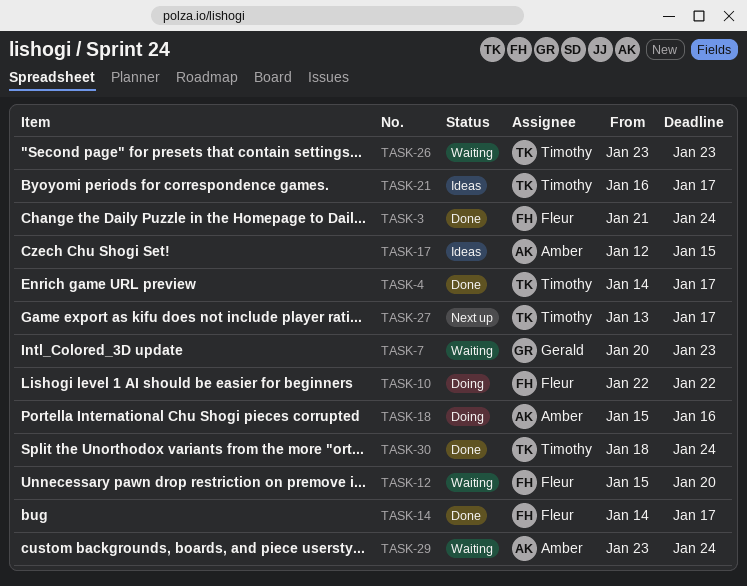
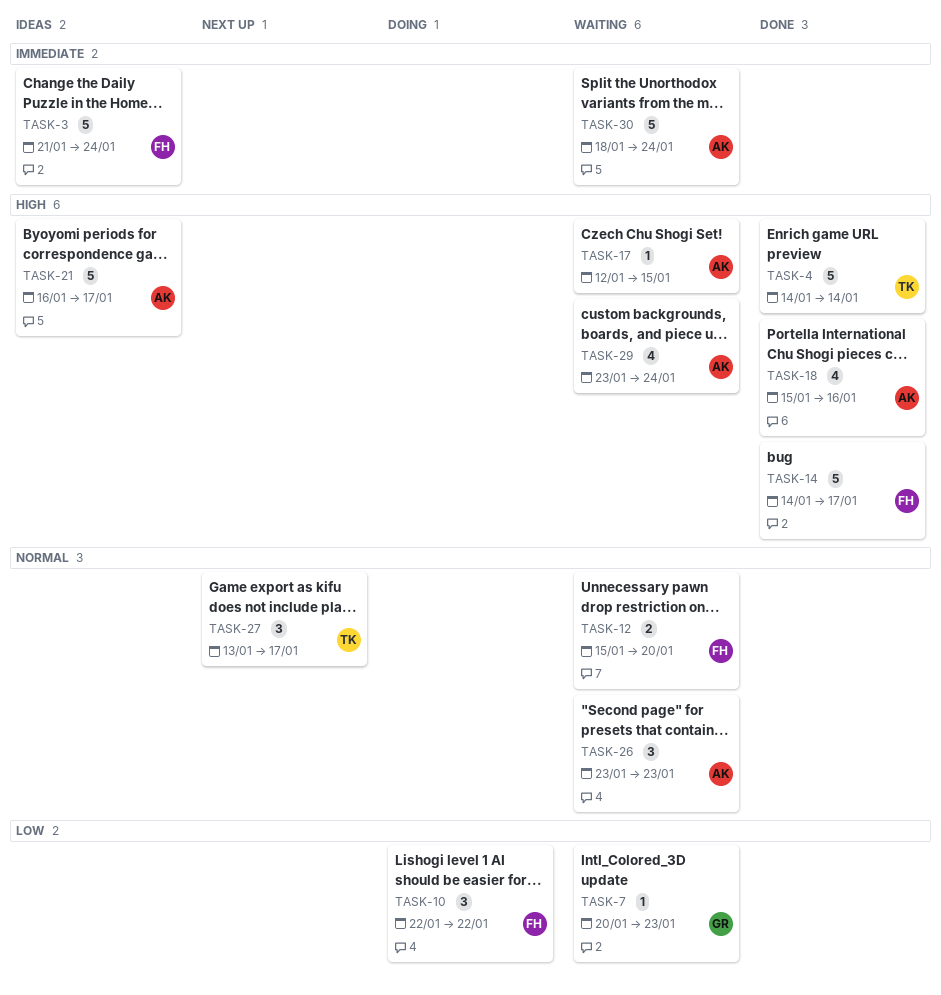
TASK-3, status: Done -> Ideas
TASK-4, due: Jan 17 -> Jan 14
TASK-17, status: Ideas -> Waiting
TASK-18, status: Doing -> Done
TASK-21, owner: Timothy -> Amber
TASK-26, owner: Timothy -> Amber
TASK-30, status: Done -> Waiting
TASK-30, owner: Timothy -> Amber

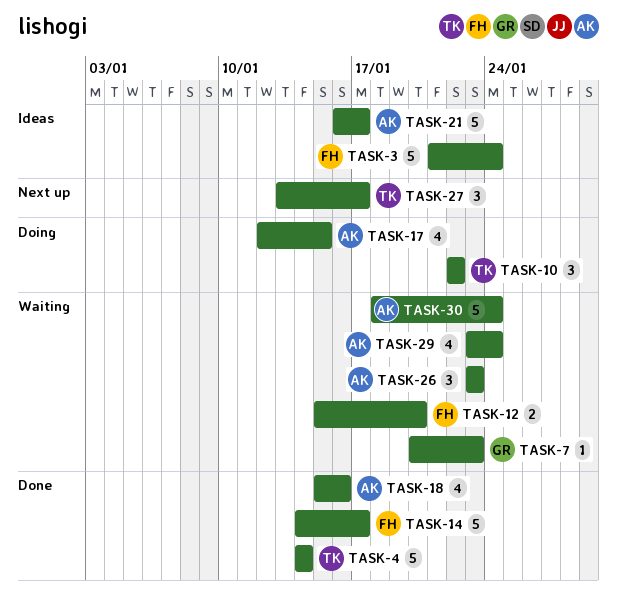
TASK-10, owner: FH -> TK
TASK-17, status: Waiting -> Doing
TASK-17, estimate: 1 -> 4

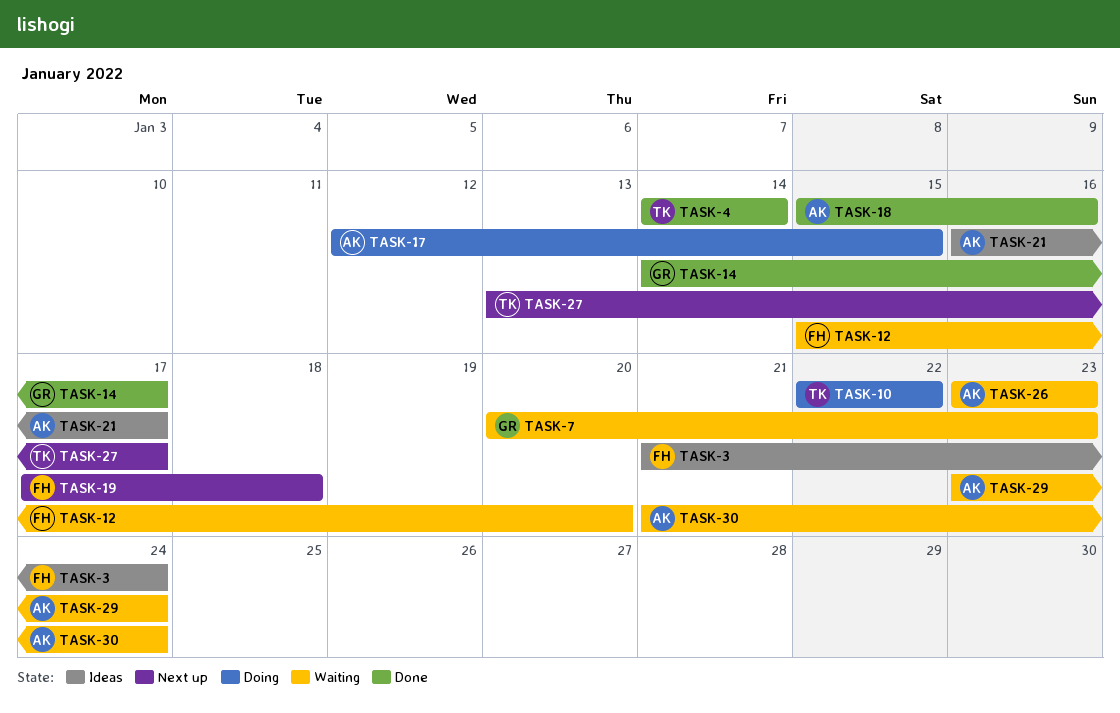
TASK-14, owner: FH -> GR
TASK-19: none -> present
TASK-30, start: Jan 18 -> Jan 21

